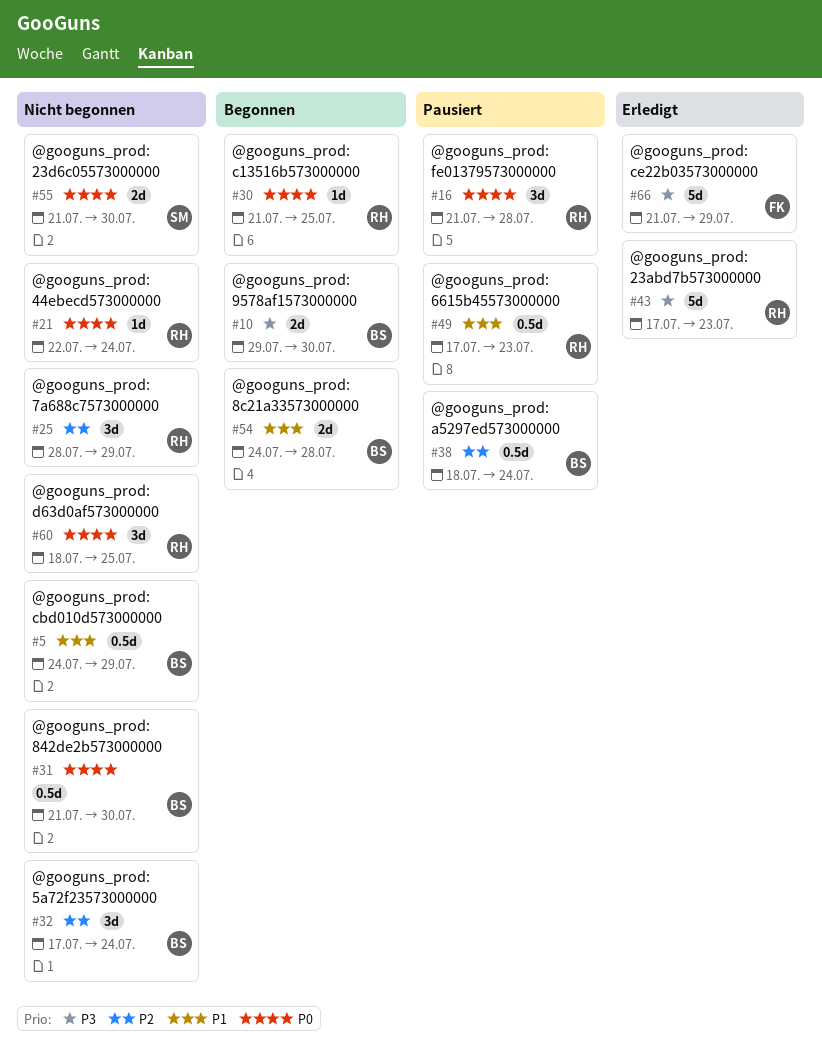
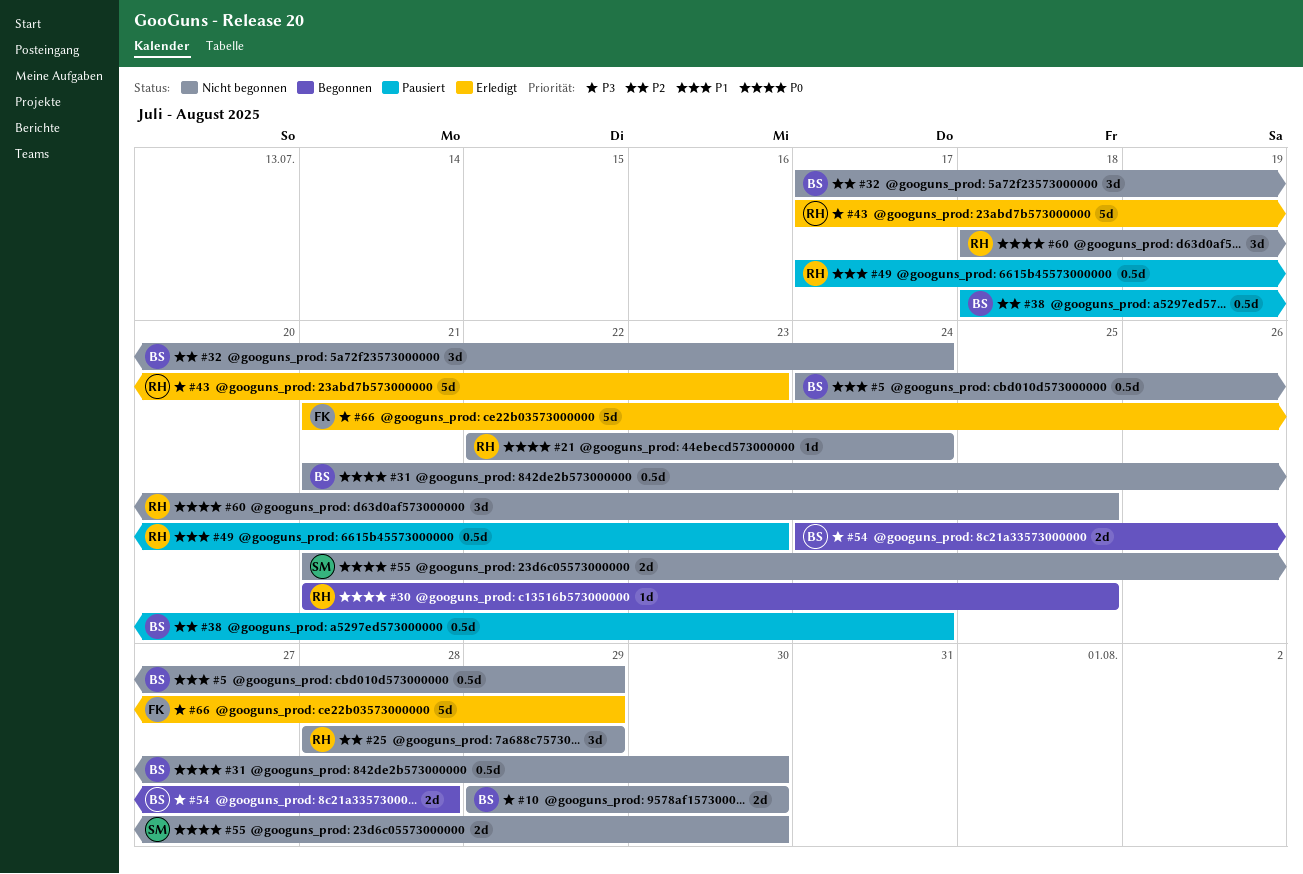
#10, status: Begonnen -> Nicht begonnen
#16: present -> none
#54, priority: P1 -> P3

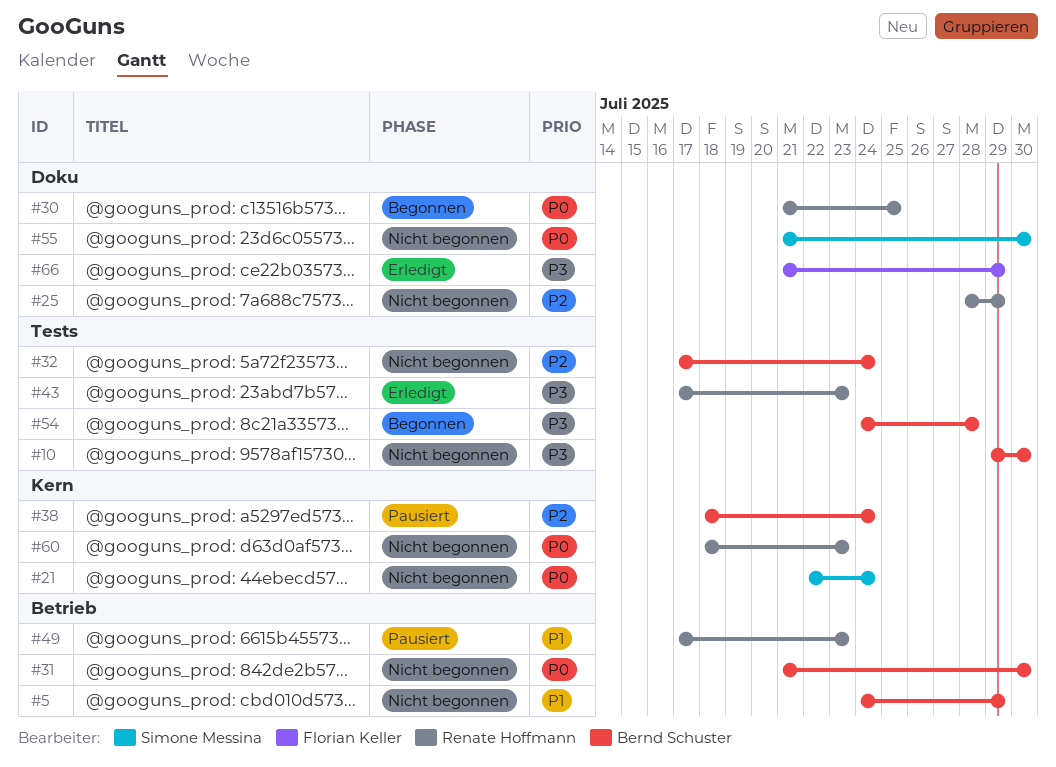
#21, owner: Renate Hoffmann -> Simone Messina
#60, due: Jul 25 -> Jul 23

